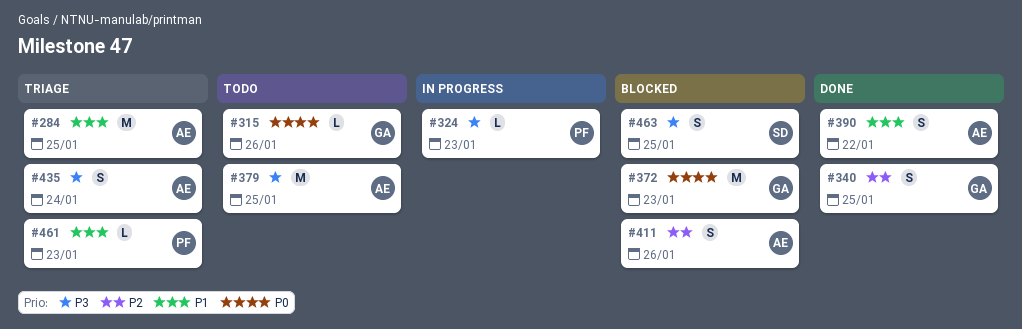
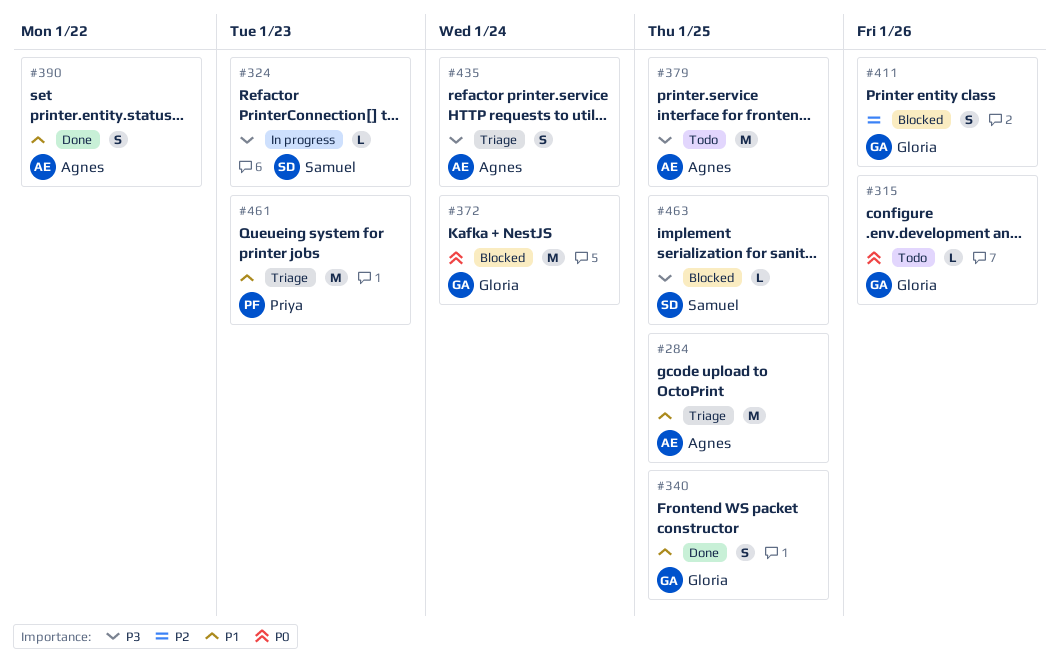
#324, owner: Priya -> Samuel
#340, priority: P2 -> P1
#372, due: Jan 23 -> Jan 24
#411, owner: Agnes -> Gloria
#461, estimate: L -> M
#463, estimate: S -> L

